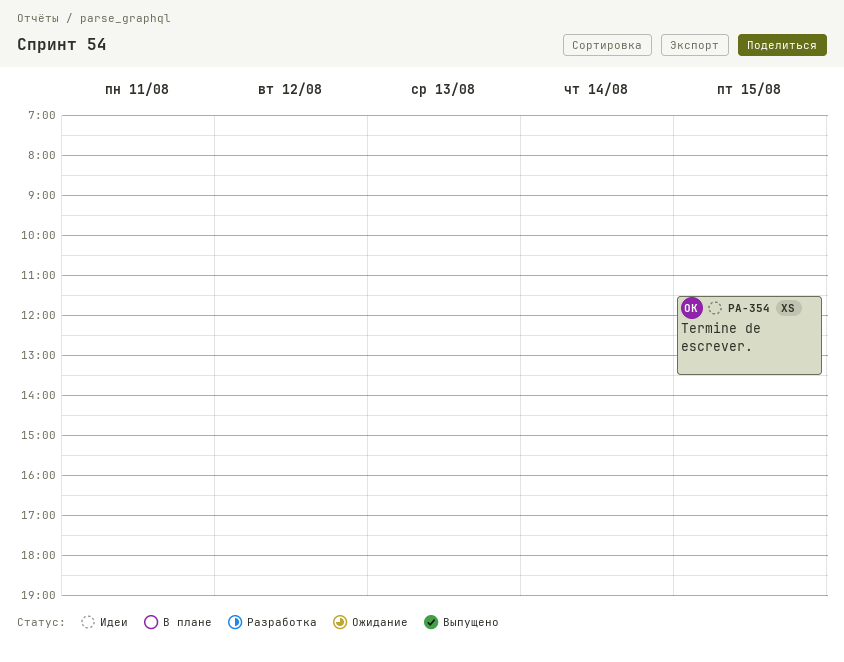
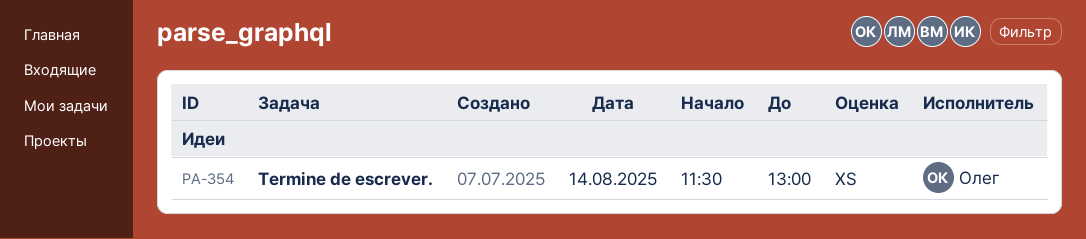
PA-354, day: Aug 15 -> Aug 14
PA-354, ends: 13:30 -> 13:00

